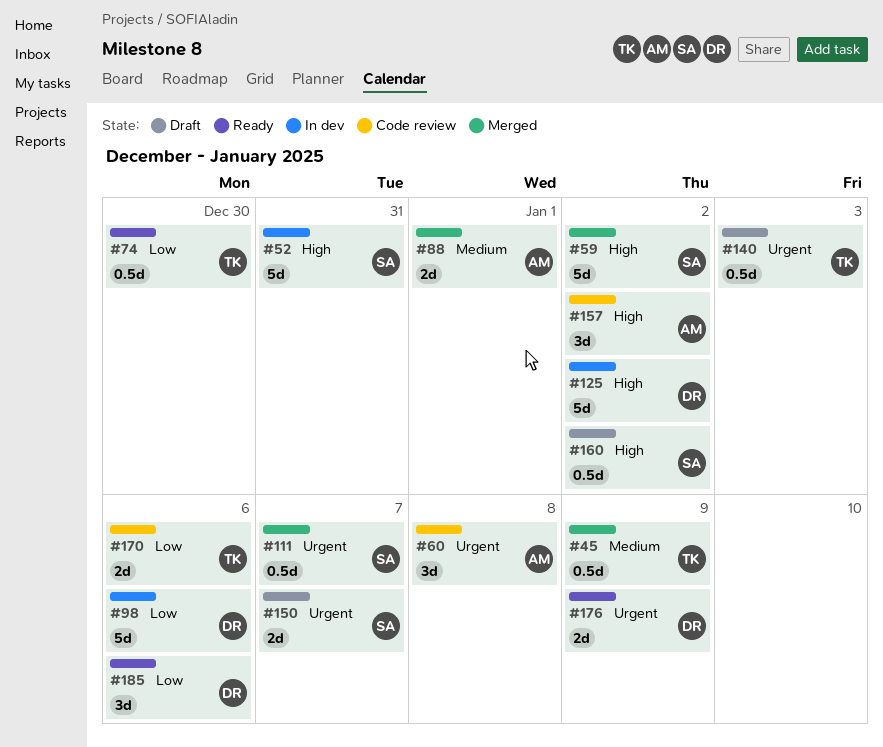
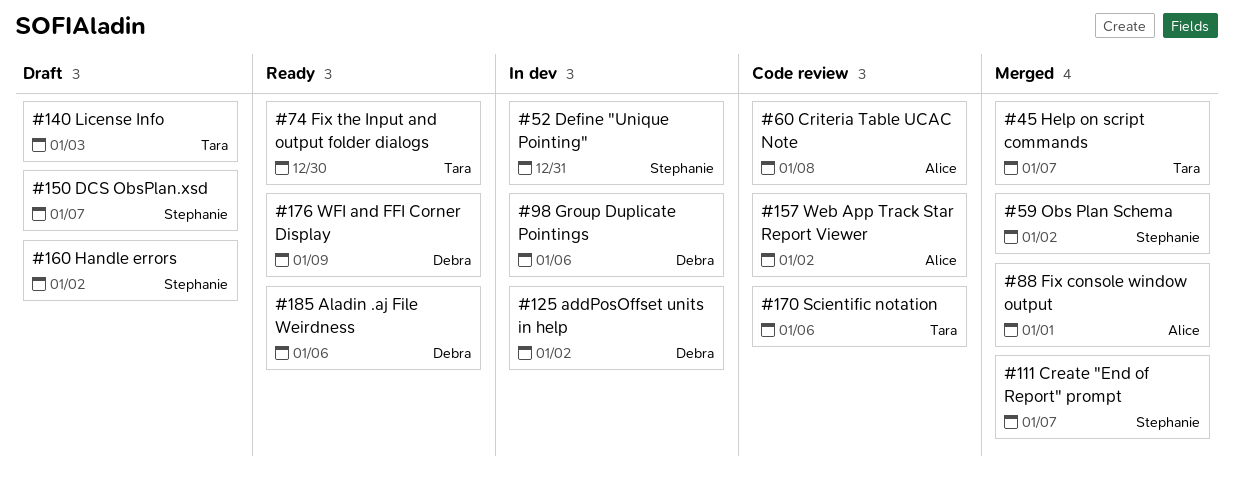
#45, due: Jan 9 -> Jan 7

